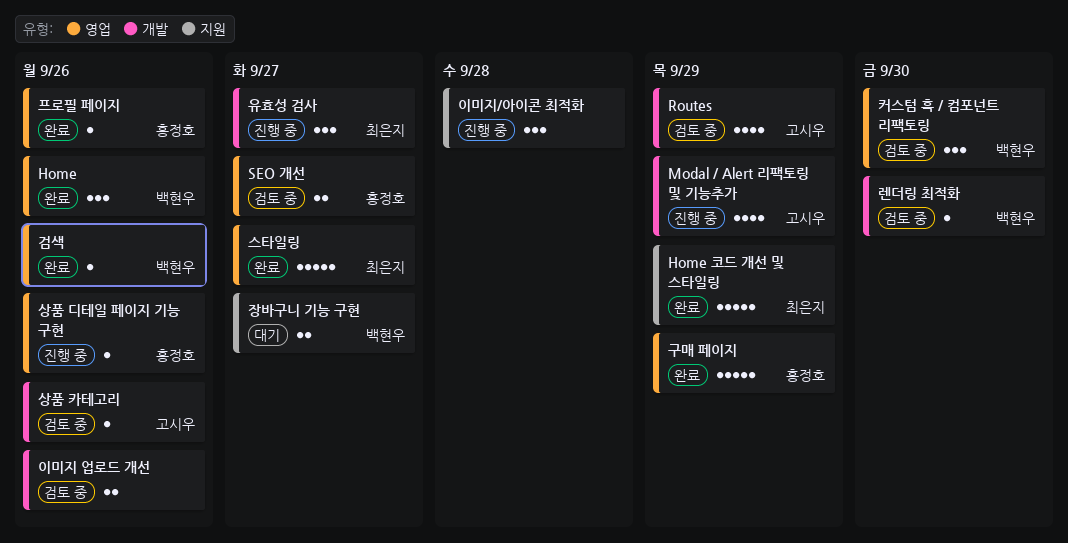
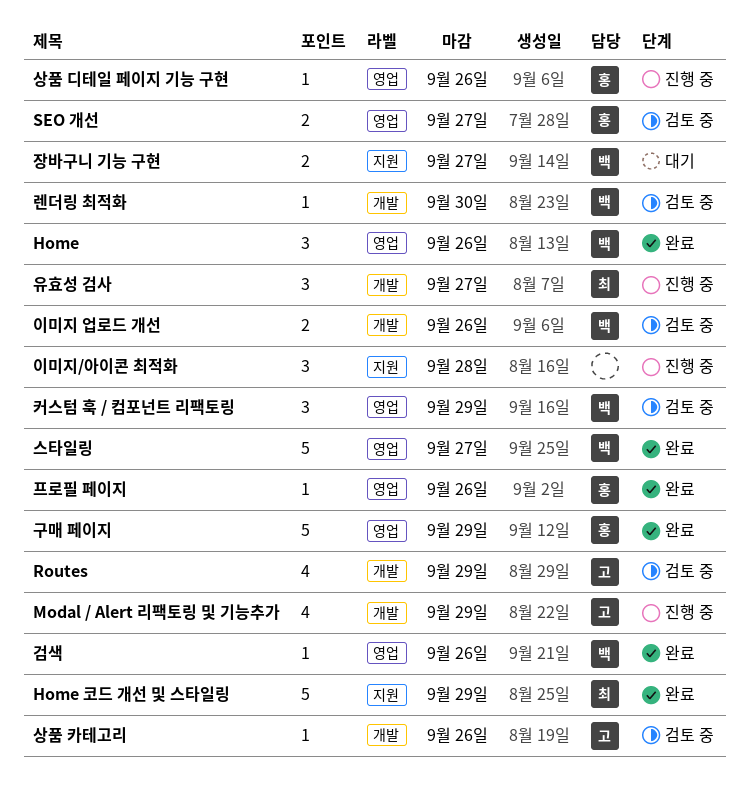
스타일링, owner: 최은지 -> 백현우
이미지 업로드 개선, owner: none -> 백현우
커스텀 훅 / 컴포넌트 리팩토링, due: Sep 30 -> Sep 29

